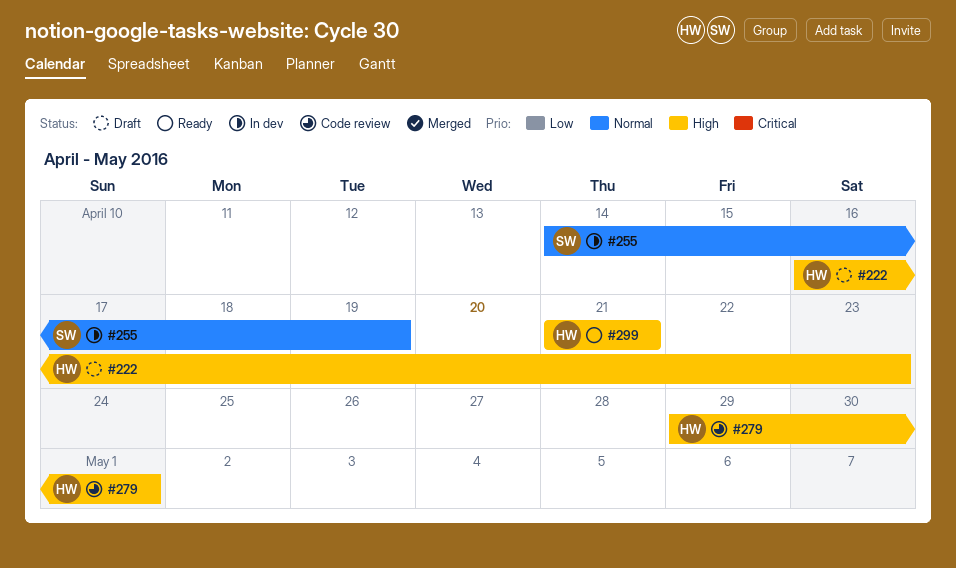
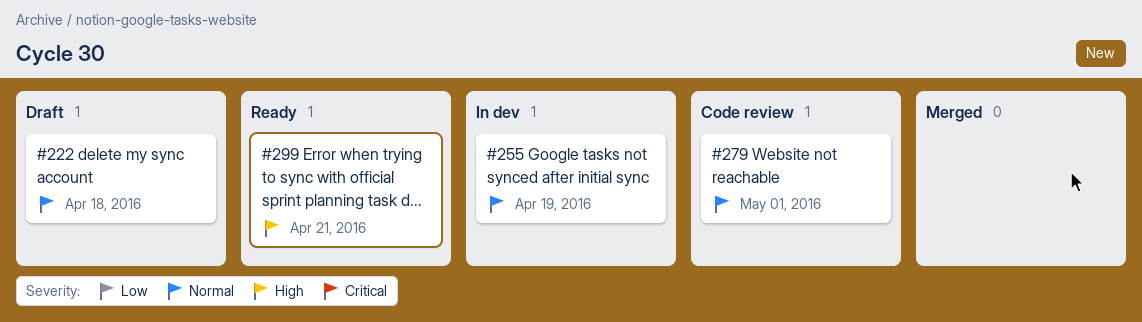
#222, priority: High -> Normal
#222, due: Apr 23 -> Apr 18
#279, priority: High -> Normal

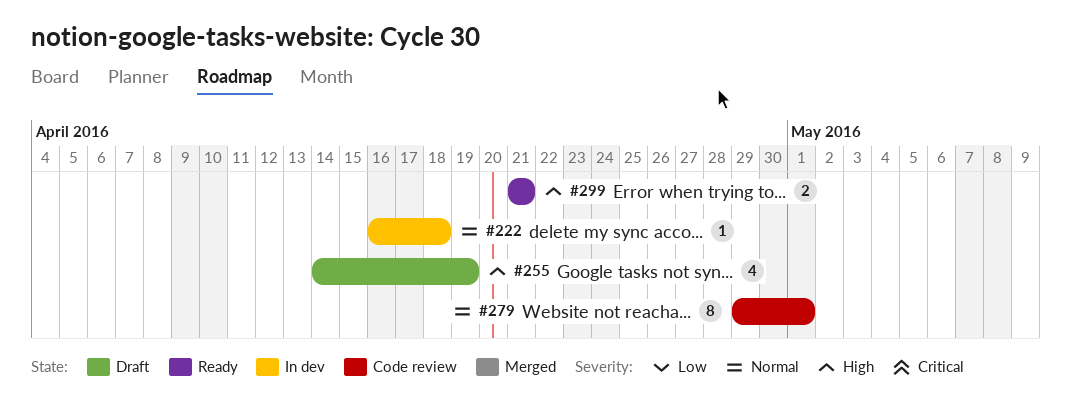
#222, status: Draft -> In dev
#255, status: In dev -> Draft
#255, priority: Normal -> High

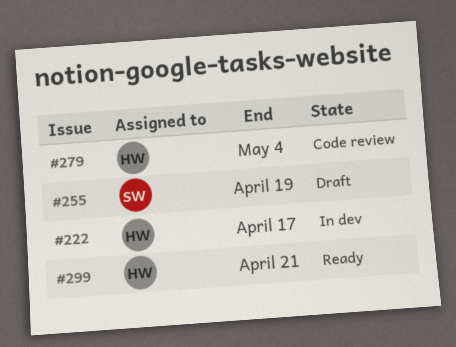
#222, due: Apr 18 -> Apr 17
#279, due: May 1 -> May 4

